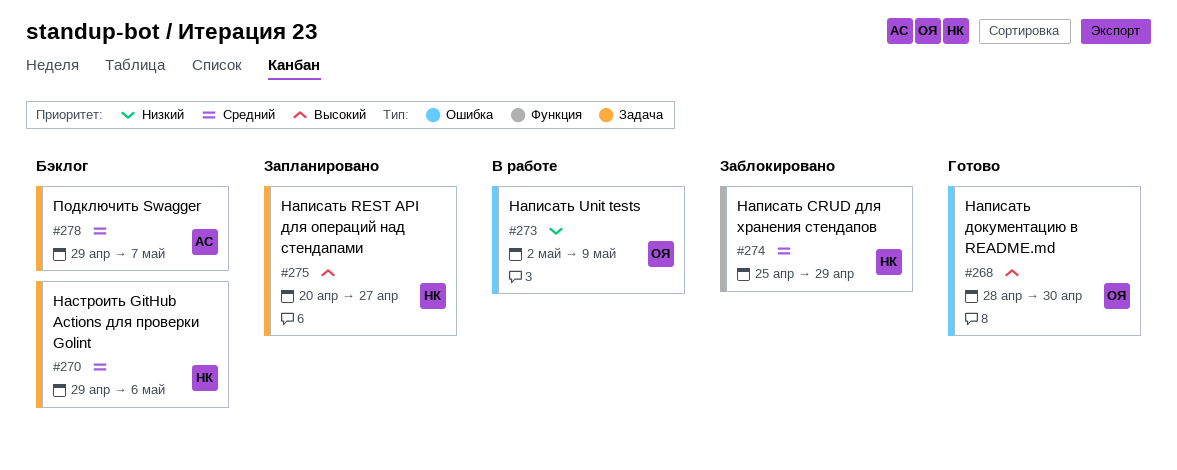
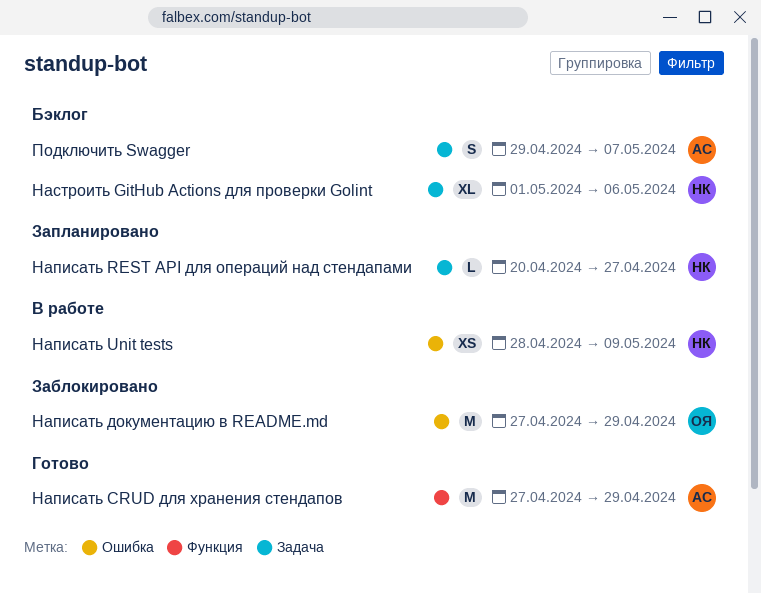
Написать CRUD для хранения стендапов, status: Заблокировано -> Готово
Написать CRUD для хранения стендапов, owner: НК -> АС
Написать CRUD для хранения стендапов, start: Apr 25 -> Apr 27
Написать Unit tests, owner: ОЯ -> НК
Написать Unit tests, start: May 2 -> Apr 28
Написать документацию в README.md, status: Готово -> Заблокировано
Написать документацию в README.md, start: Apr 28 -> Apr 27
Написать документацию в README.md, due: Apr 30 -> Apr 29
Настроить GitHub Actions для проверки Golint, start: Apr 29 -> May 1

